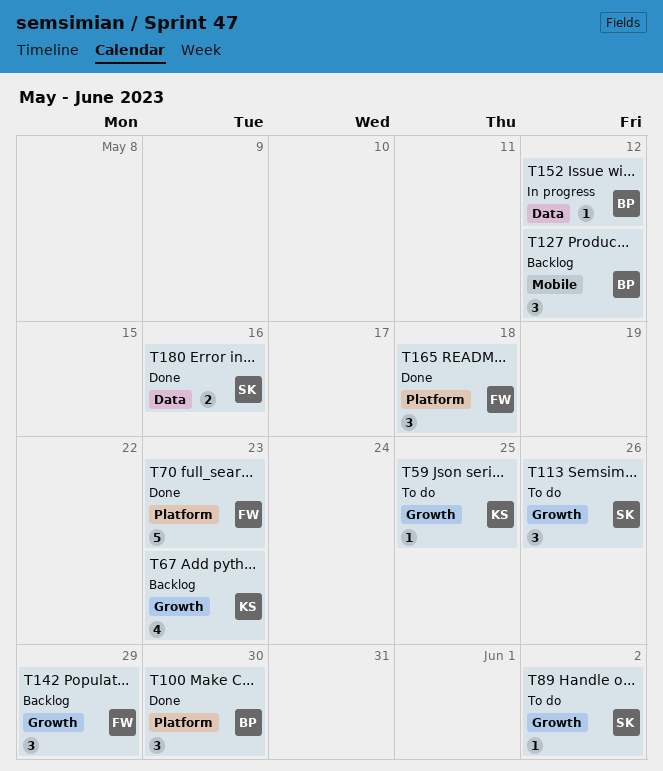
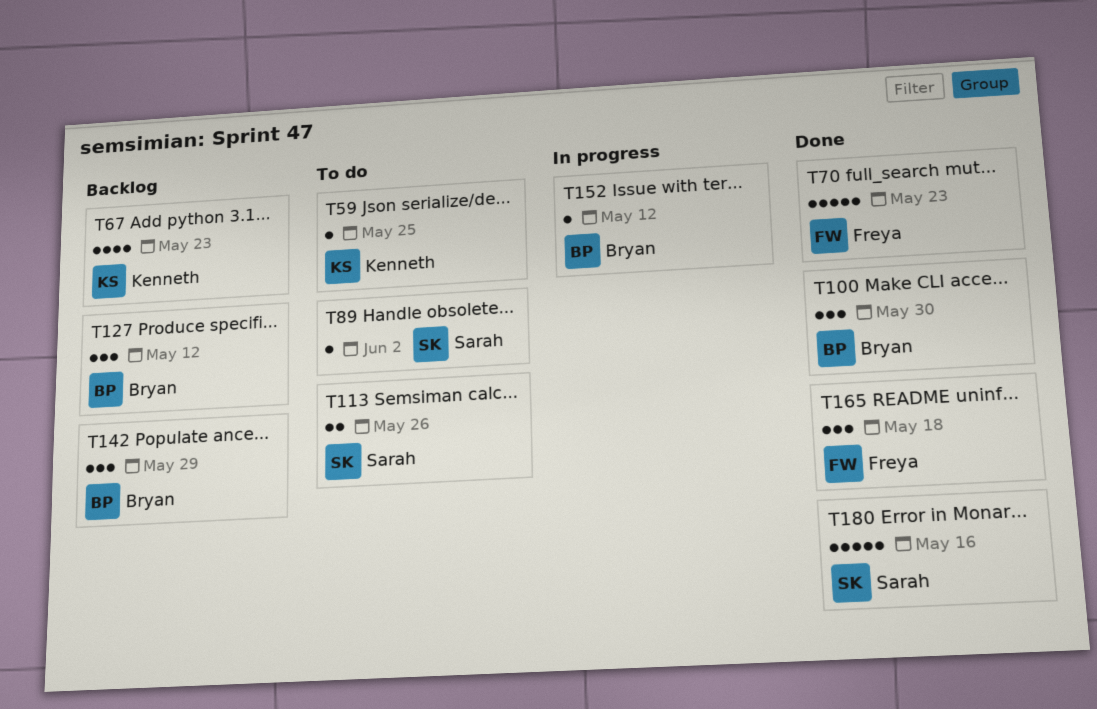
T113, estimate: 3 -> 2
T142, owner: Freya -> Bryan
T180, estimate: 2 -> 5

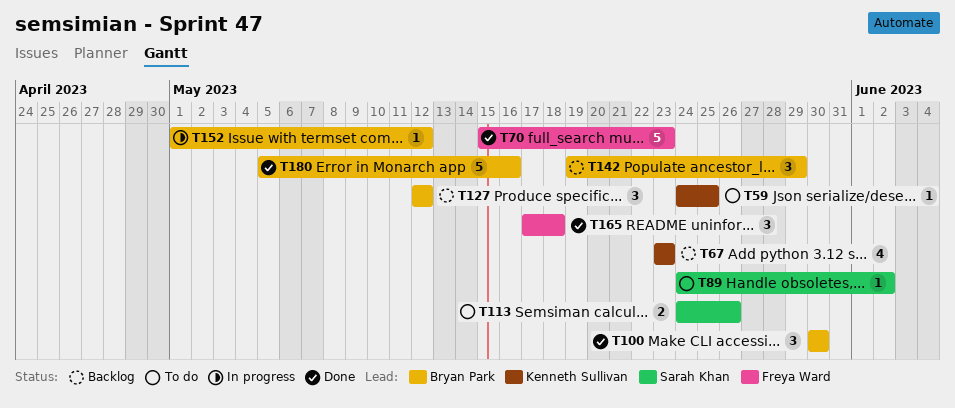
T180, owner: Sarah Khan -> Bryan Park

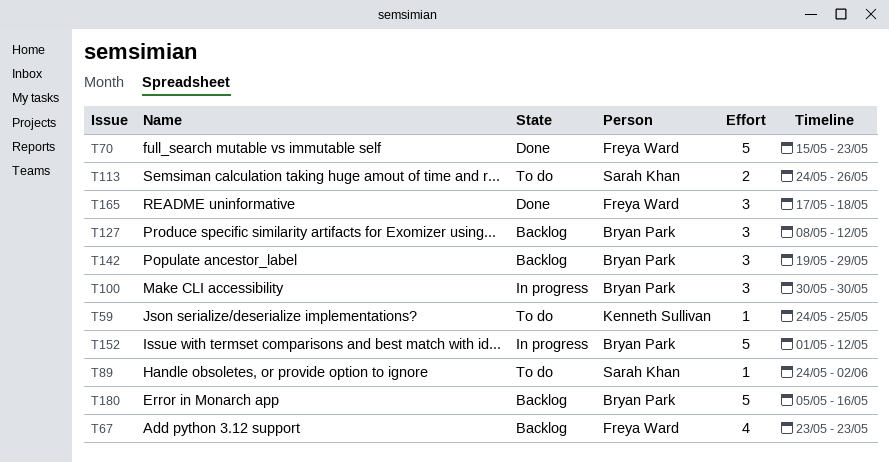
T67, owner: Kenneth Sullivan -> Freya Ward
T100, status: Done -> In progress
T127, start: May 12 -> May 8
T152, estimate: 1 -> 5
T180, status: Done -> Backlog

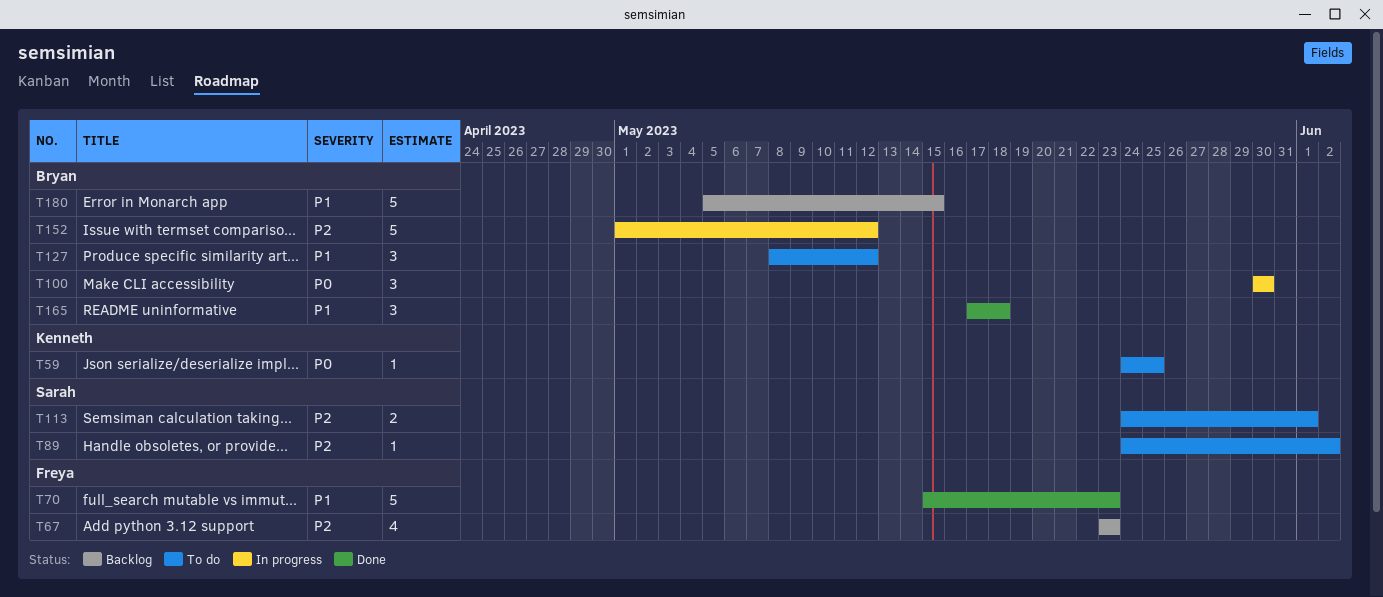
T113, due: May 26 -> Jun 1
T127, status: Backlog -> To do
T142: present -> none
T165, owner: Freya Ward -> Bryan Park
T180, due: May 16 -> May 15

